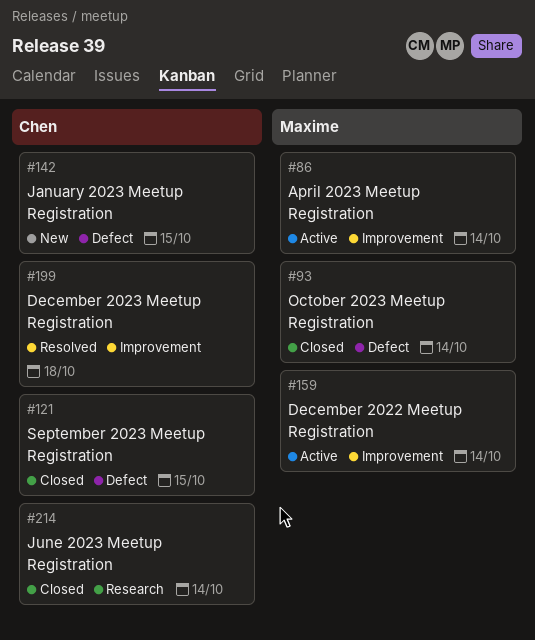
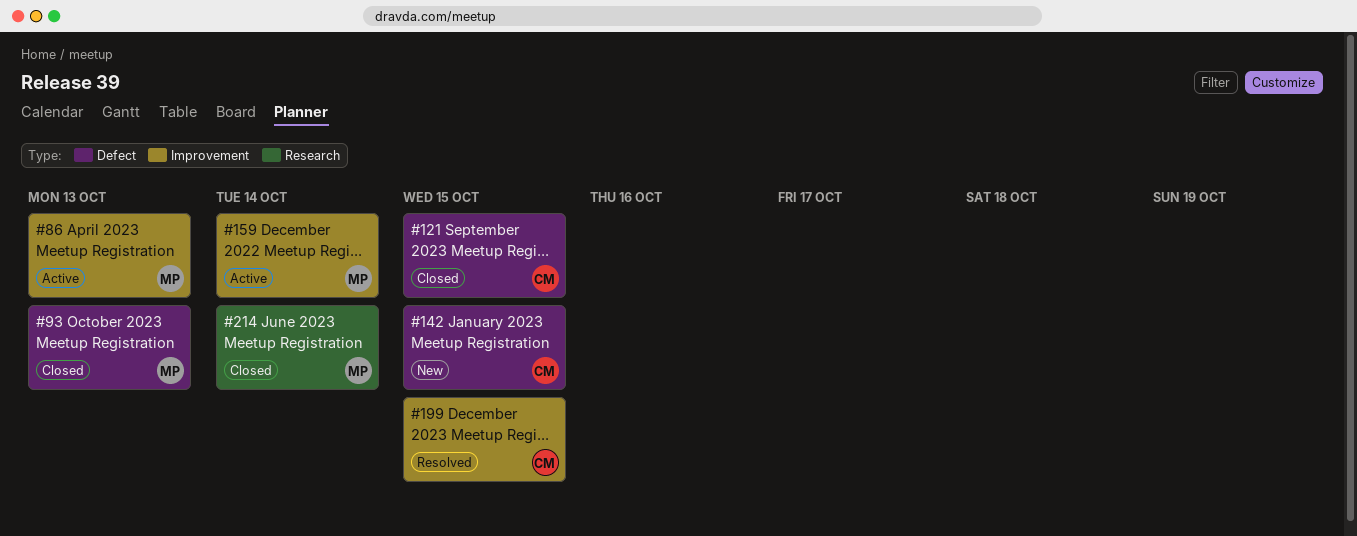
#86, due: Oct 14 -> Oct 13
#93, due: Oct 14 -> Oct 13
#199, due: Oct 18 -> Oct 15
#214, owner: Chen -> Maxime

